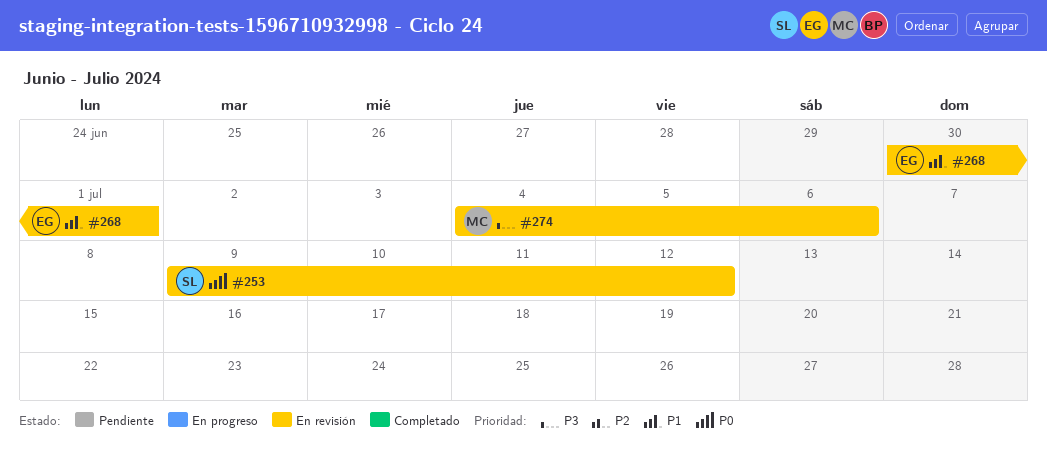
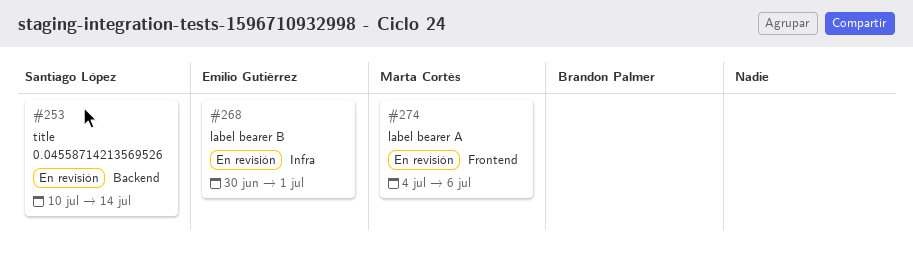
#253, start: Jul 9 -> Jul 10
#253, due: Jul 12 -> Jul 14

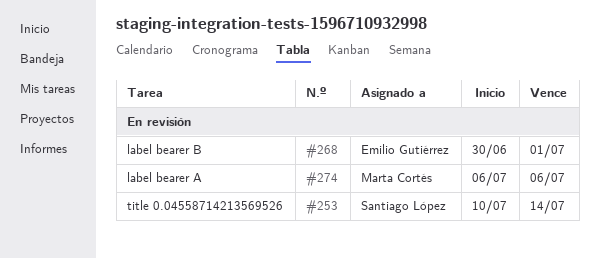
#274, start: Jul 4 -> Jul 6

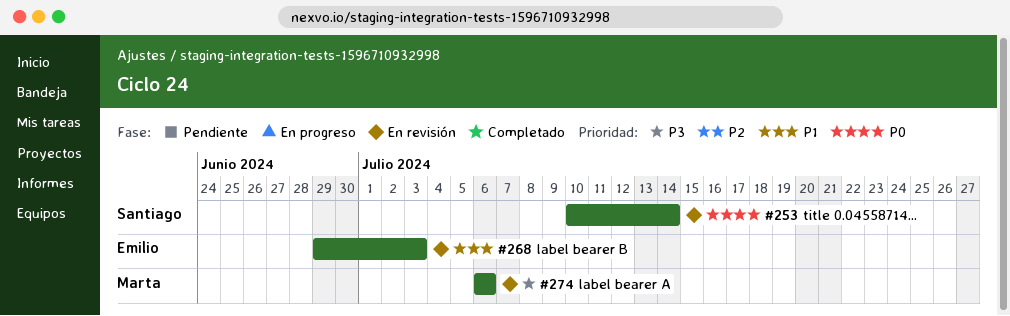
#268, start: Jun 30 -> Jun 29
#268, due: Jul 1 -> Jul 3

